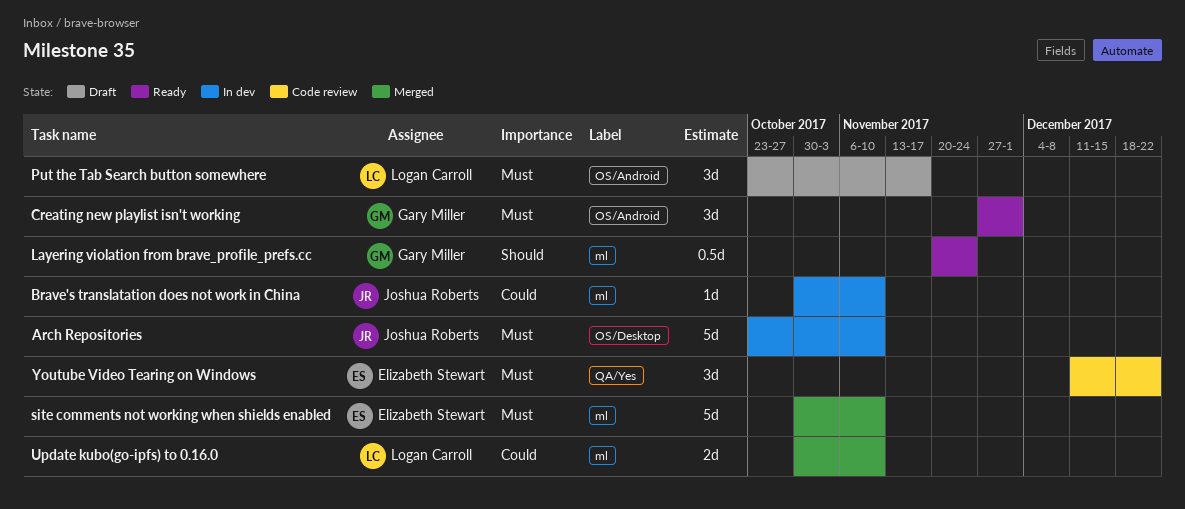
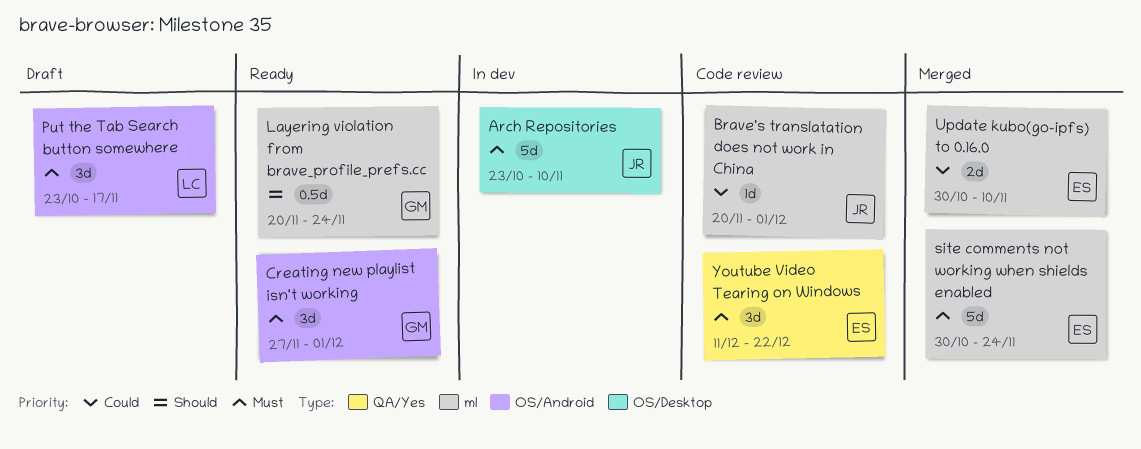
Brave's translatation does not work in China, status: In dev -> Code review
Brave's translatation does not work in China, start: Oct 30 -> Nov 20
Brave's translatation does not work in China, due: Nov 10 -> Dec 1
site comments not working when shields enabled, due: Nov 10 -> Nov 24
Update kubo(go-ipfs) to 0.16.0, owner: Logan Carroll -> Elizabeth Stewart

